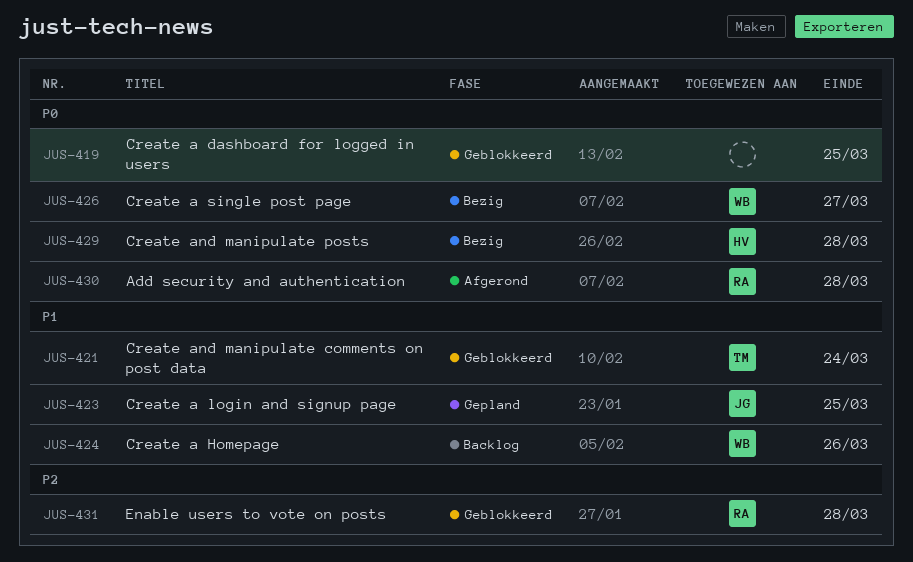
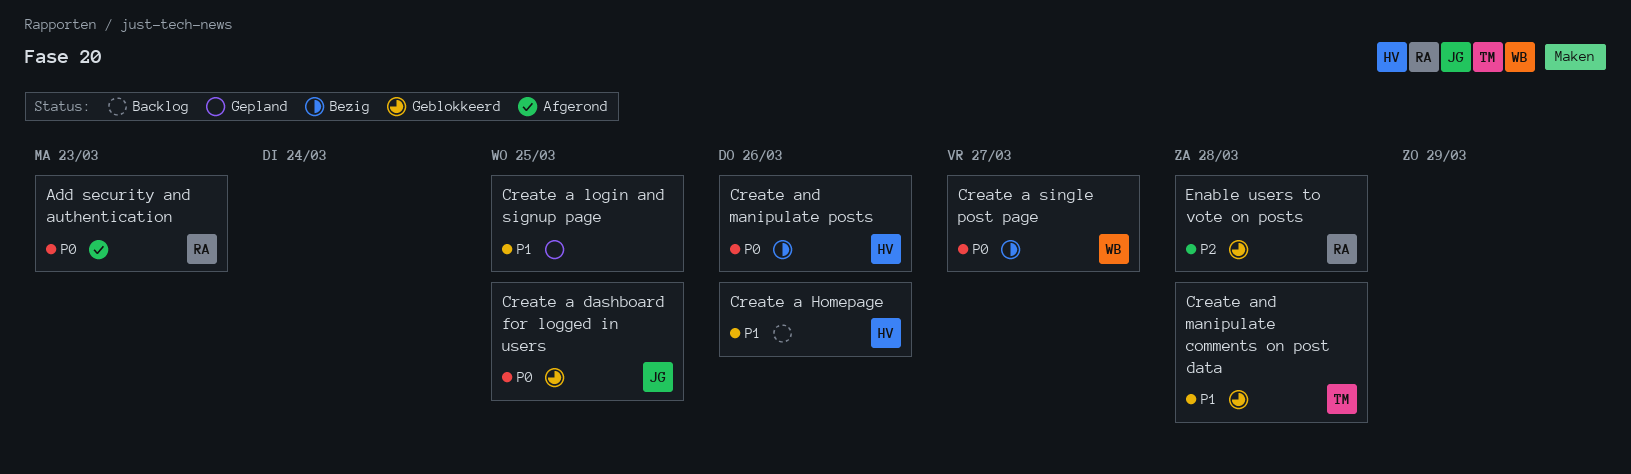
Add security and authentication, due: Mar 28 -> Mar 23
Create a dashboard for logged in users, owner: none -> JG
Create a Homepage, owner: WB -> HV
Create a login and signup page, owner: JG -> none
Create and manipulate comments on post data, due: Mar 24 -> Mar 28
Create and manipulate posts, due: Mar 28 -> Mar 26

